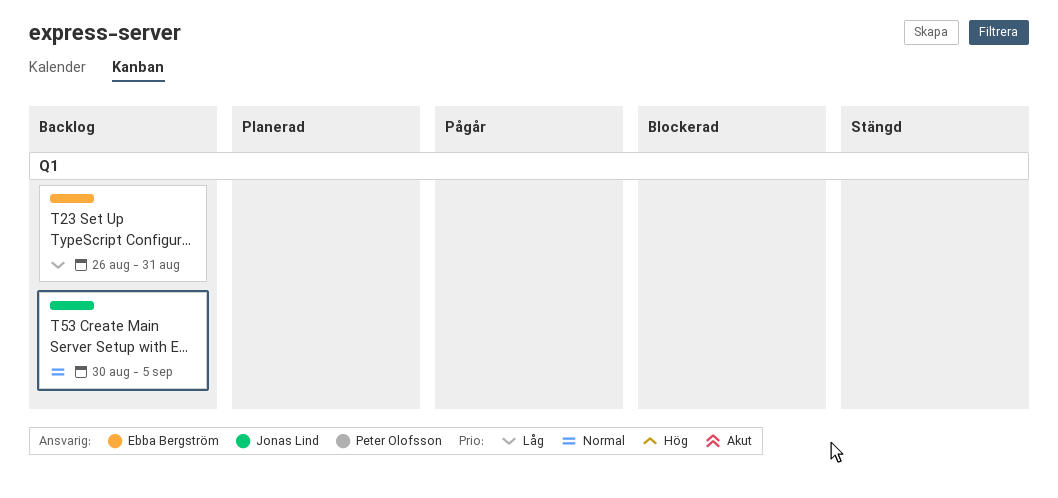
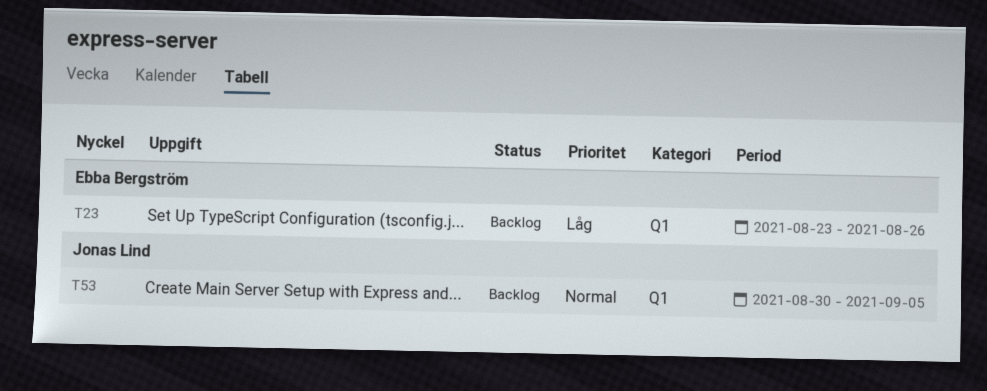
T23, start: Aug 26 -> Aug 23
T23, due: Aug 31 -> Aug 26

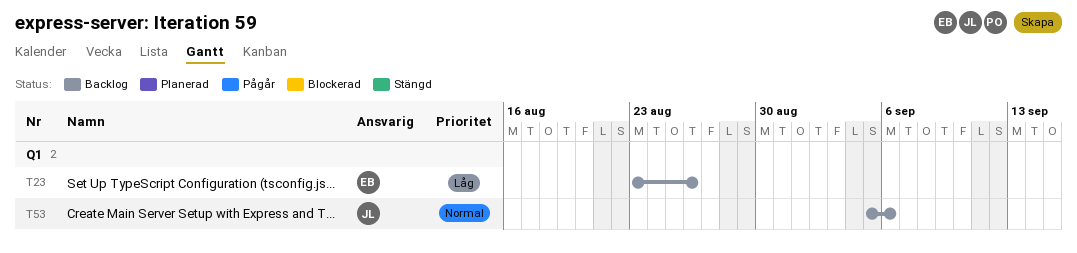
T53, start: Aug 30 -> Sep 5
T53, due: Sep 5 -> Sep 6

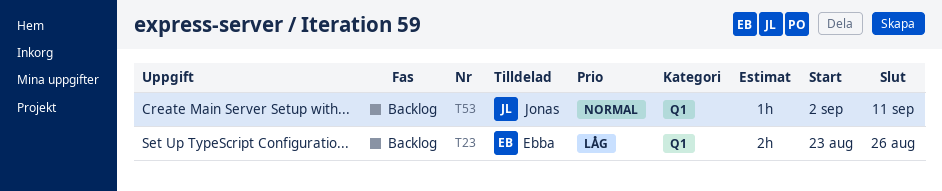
T53, start: Sep 5 -> Sep 2
T53, due: Sep 6 -> Sep 11

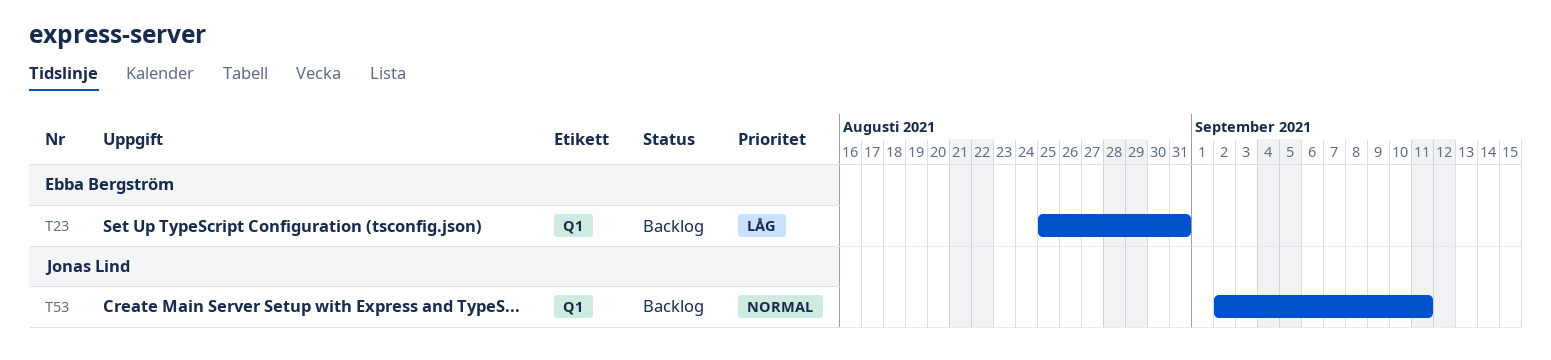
T23, start: Aug 23 -> Aug 25
T23, due: Aug 26 -> Aug 31

